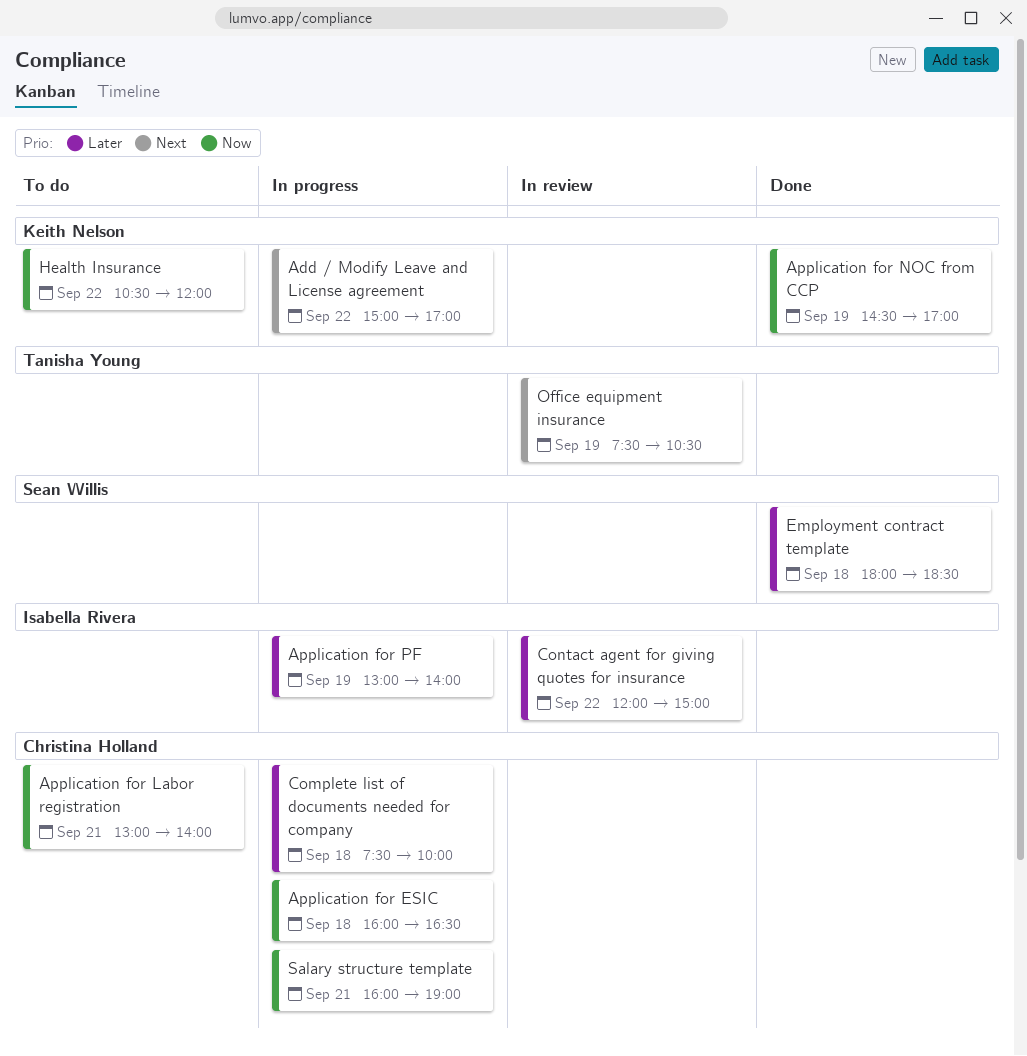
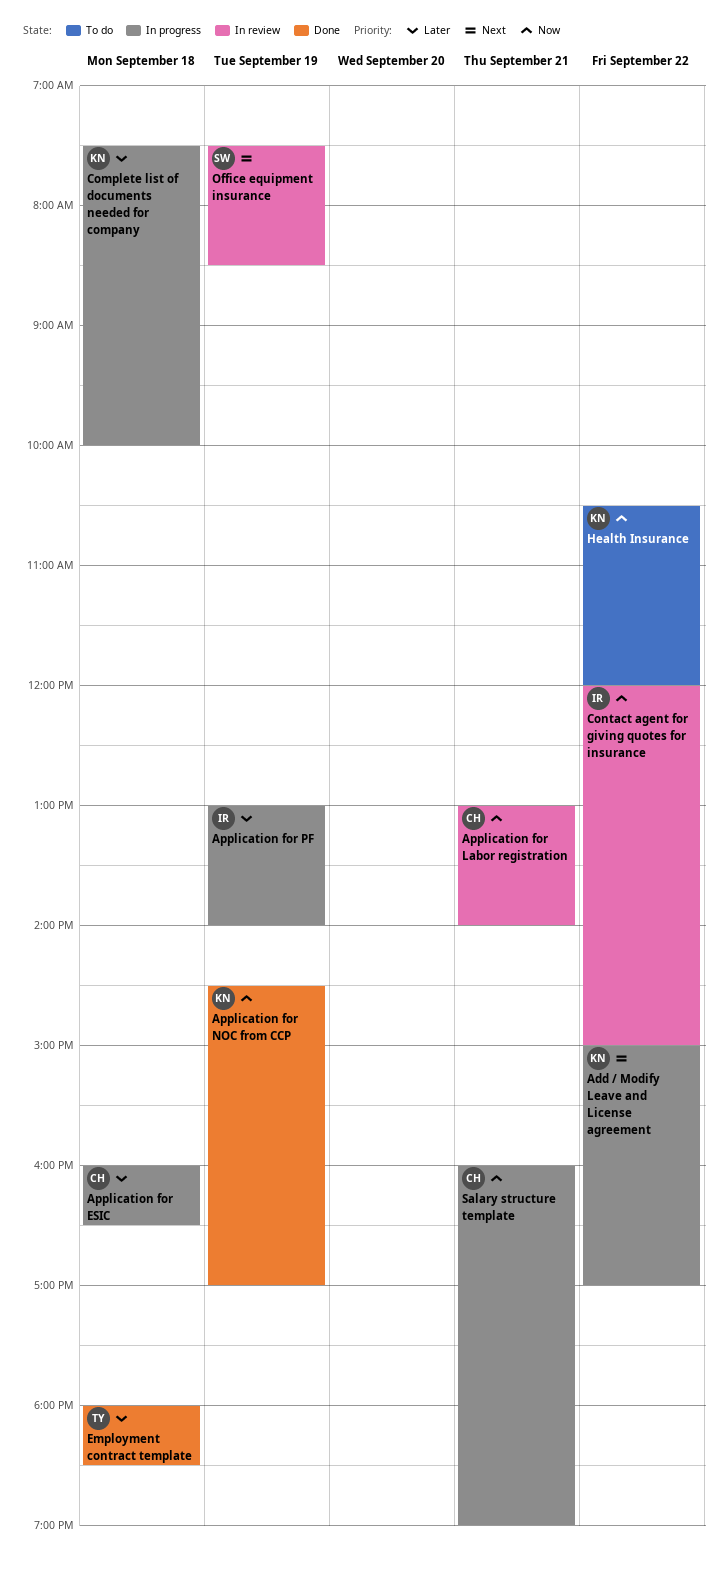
Application for ESIC, priority: Now -> Later
Application for Labor registration, status: To do -> In review
Complete list of documents needed for company, owner: Christina Holland -> Keith Nelson
Contact agent for giving quotes for insurance, priority: Later -> Now
Employment contract template, owner: Sean Willis -> Tanisha Young
Office equipment insurance, owner: Tanisha Young -> Sean Willis
Office equipment insurance, ends: 10:30 -> 08:30

